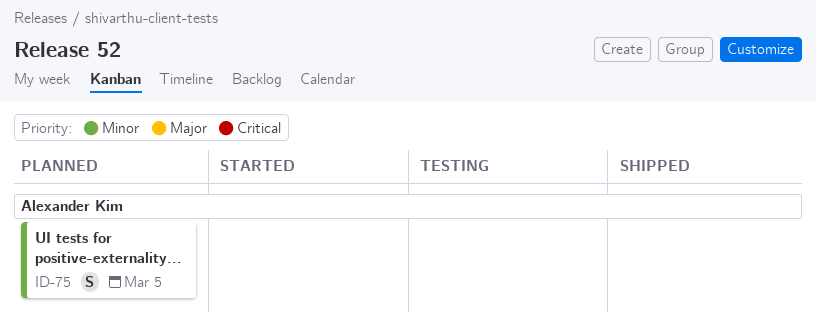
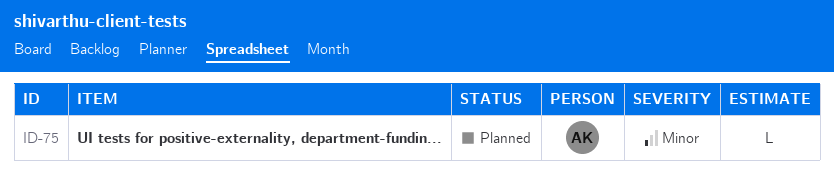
ID-75, estimate: S -> L

